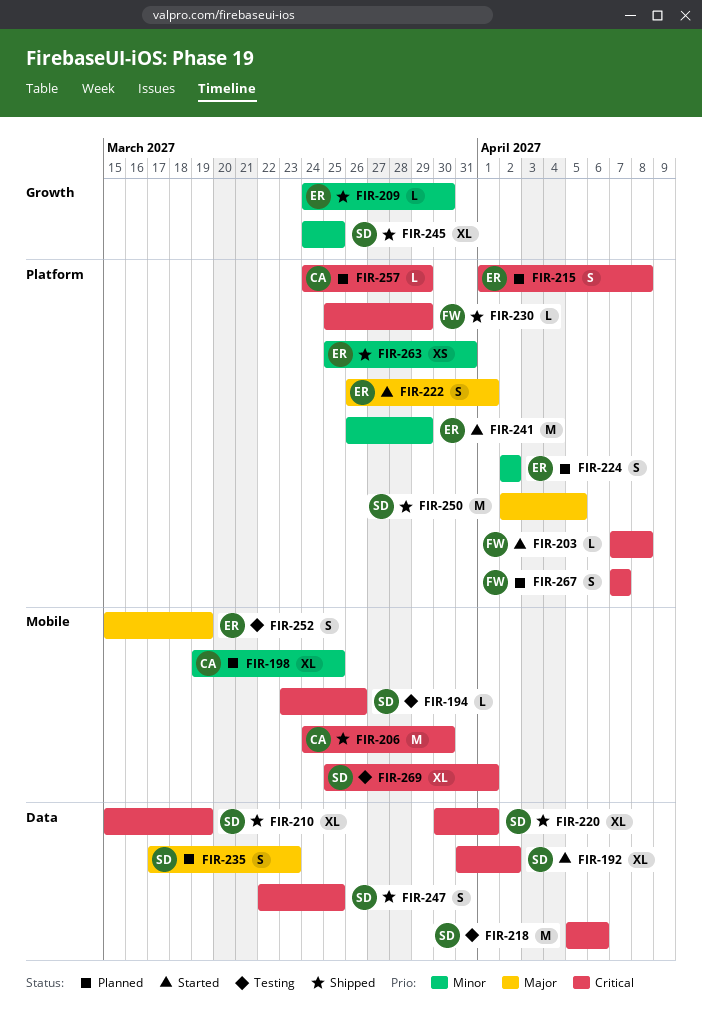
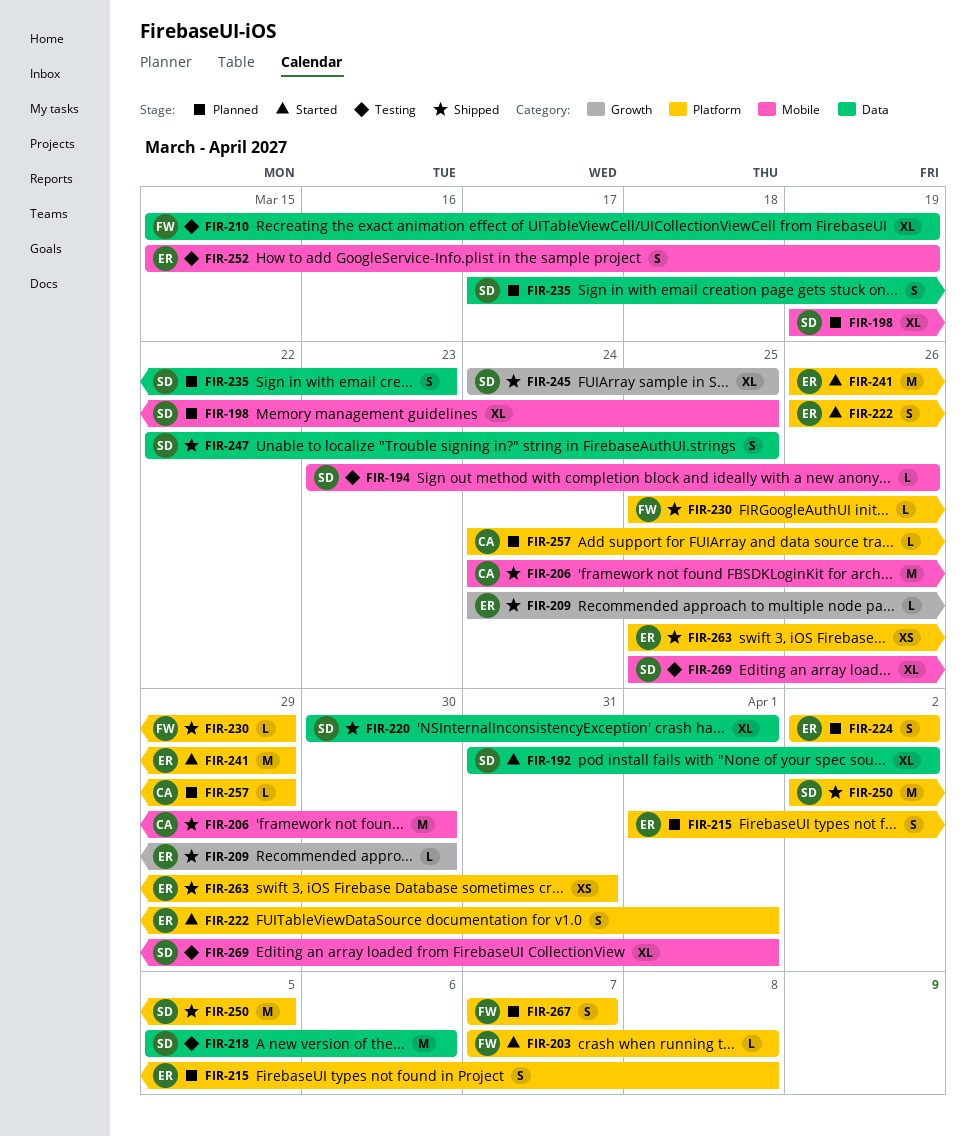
FIR-198, owner: CA -> SD
FIR-210, status: Shipped -> Testing
FIR-210, owner: SD -> FW

